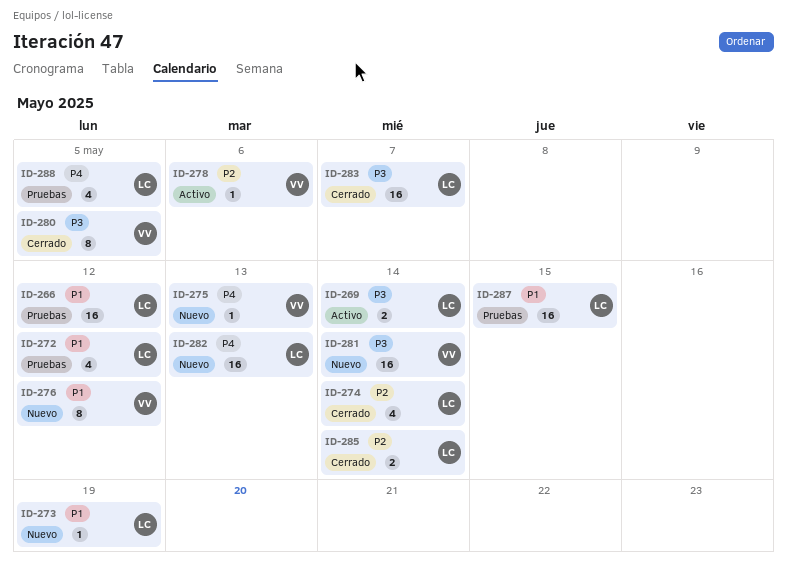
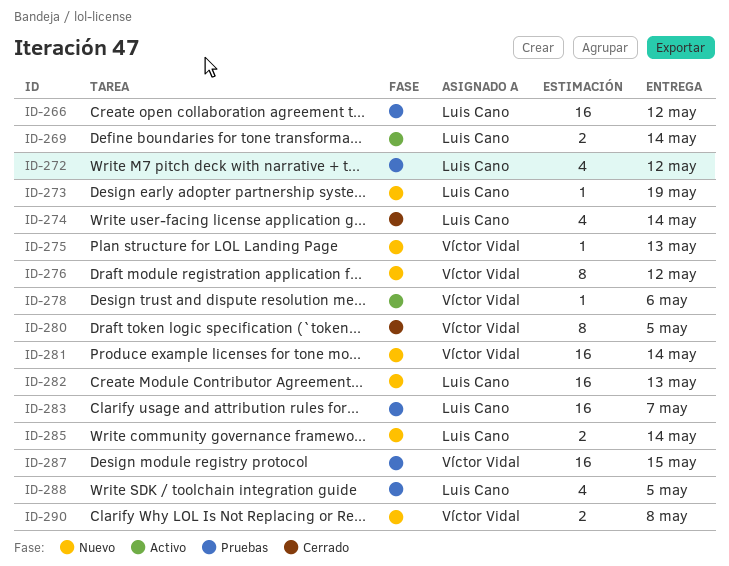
ID-283, status: Cerrado -> Pruebas
ID-285, status: Cerrado -> Nuevo
ID-287, owner: Luis Cano -> Víctor Vidal
ID-290: none -> present

